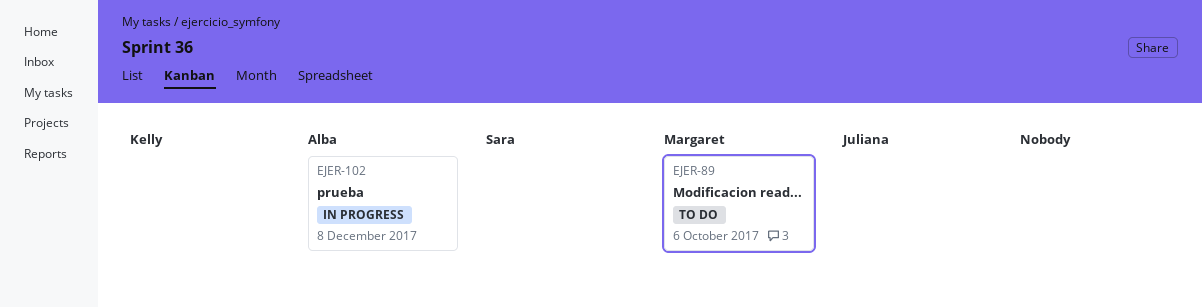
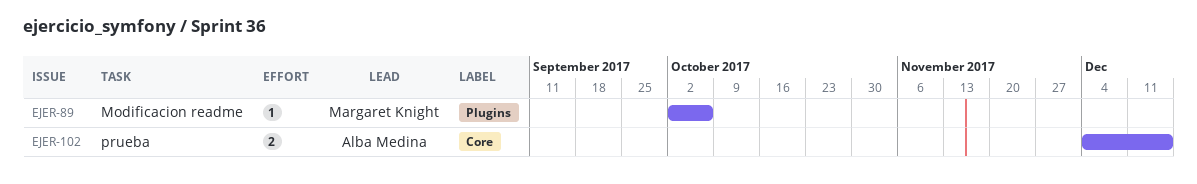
EJER-102, due: Dec 8 -> Dec 15

